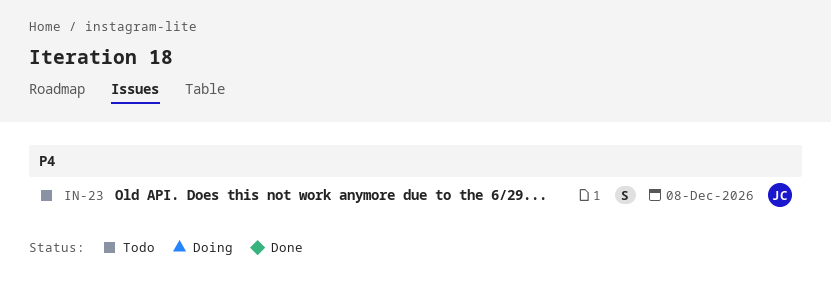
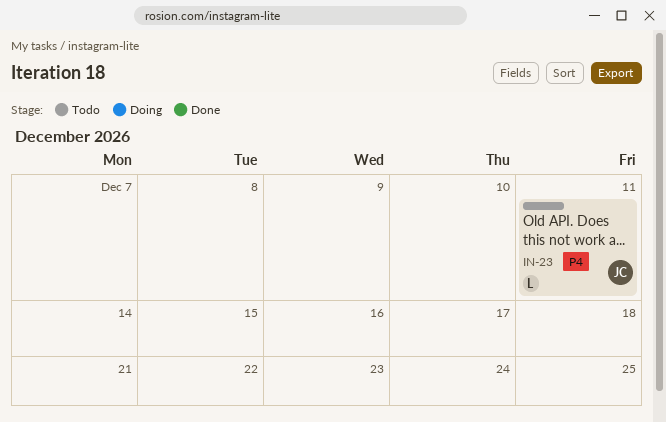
IN-23, estimate: S -> L
IN-23, due: Dec 8 -> Dec 11

